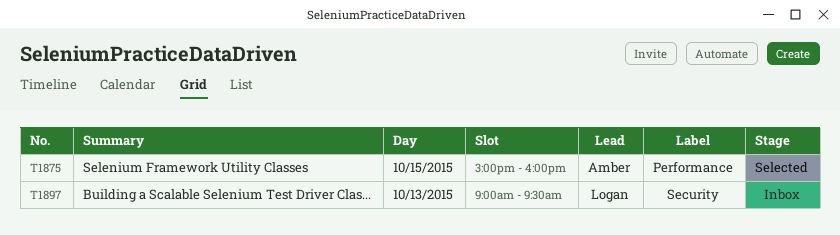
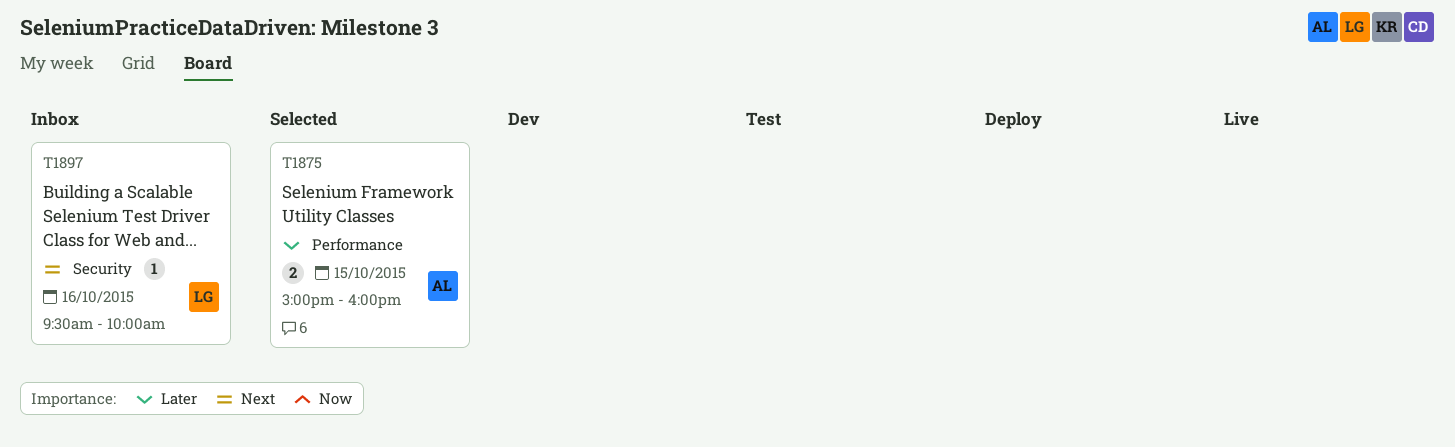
T1897, day: Oct 13 -> Oct 16
T1897, begins: 09:00 -> 09:30
T1897, ends: 09:30 -> 10:00

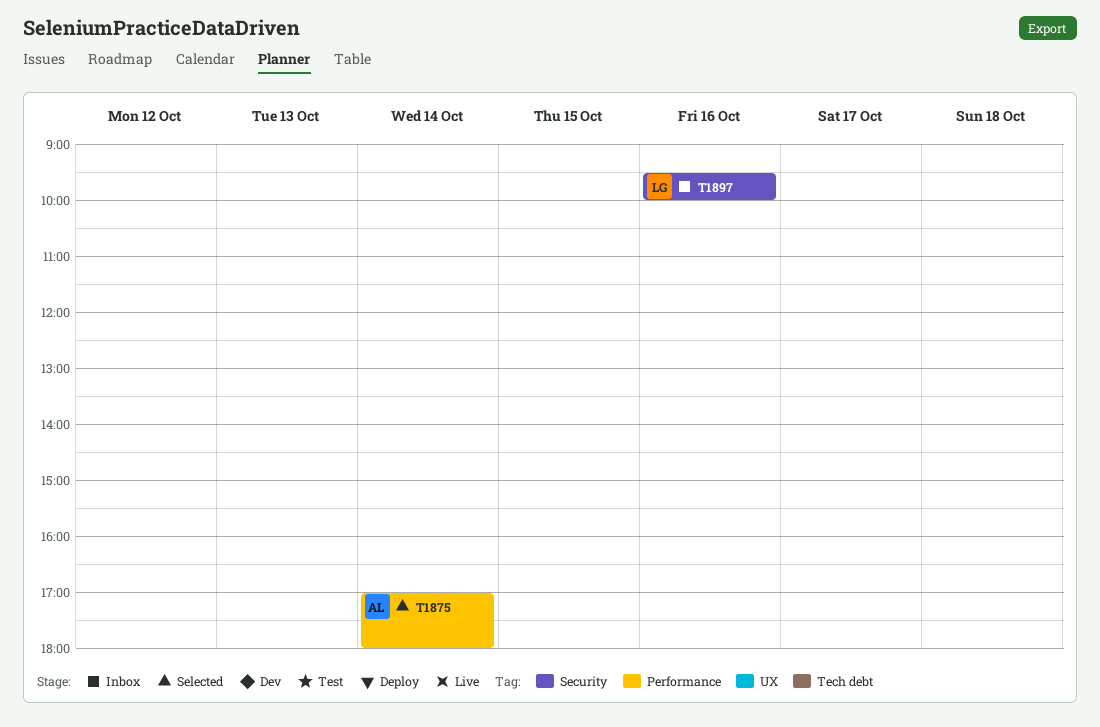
T1875, day: Oct 15 -> Oct 14
T1875, begins: 15:00 -> 17:00
T1875, ends: 16:00 -> 18:00

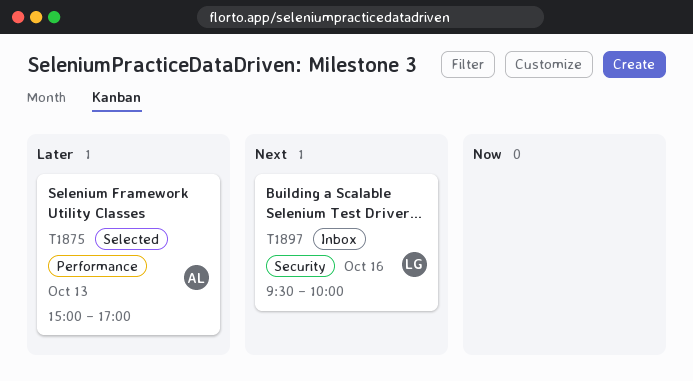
T1875, day: Oct 14 -> Oct 13
T1875, begins: 17:00 -> 15:00
T1875, ends: 18:00 -> 17:00

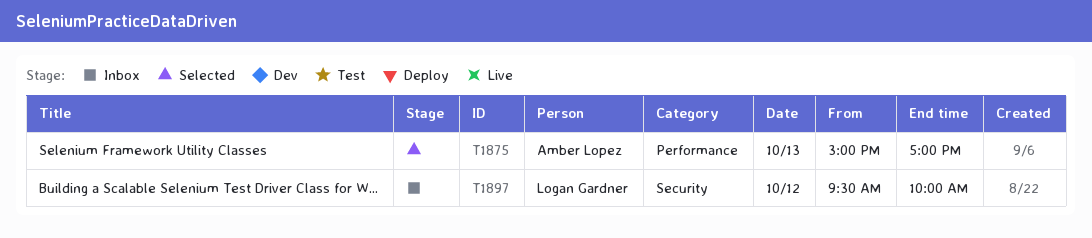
T1897, day: Oct 16 -> Oct 12

